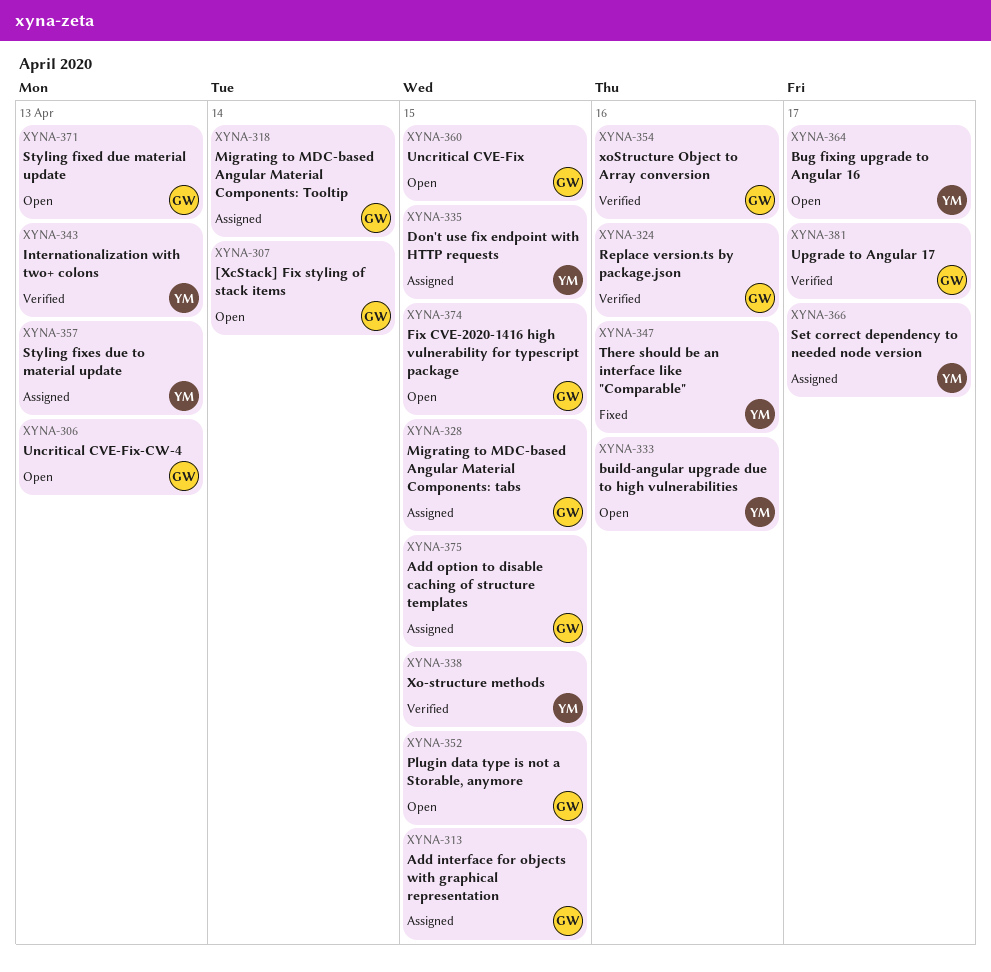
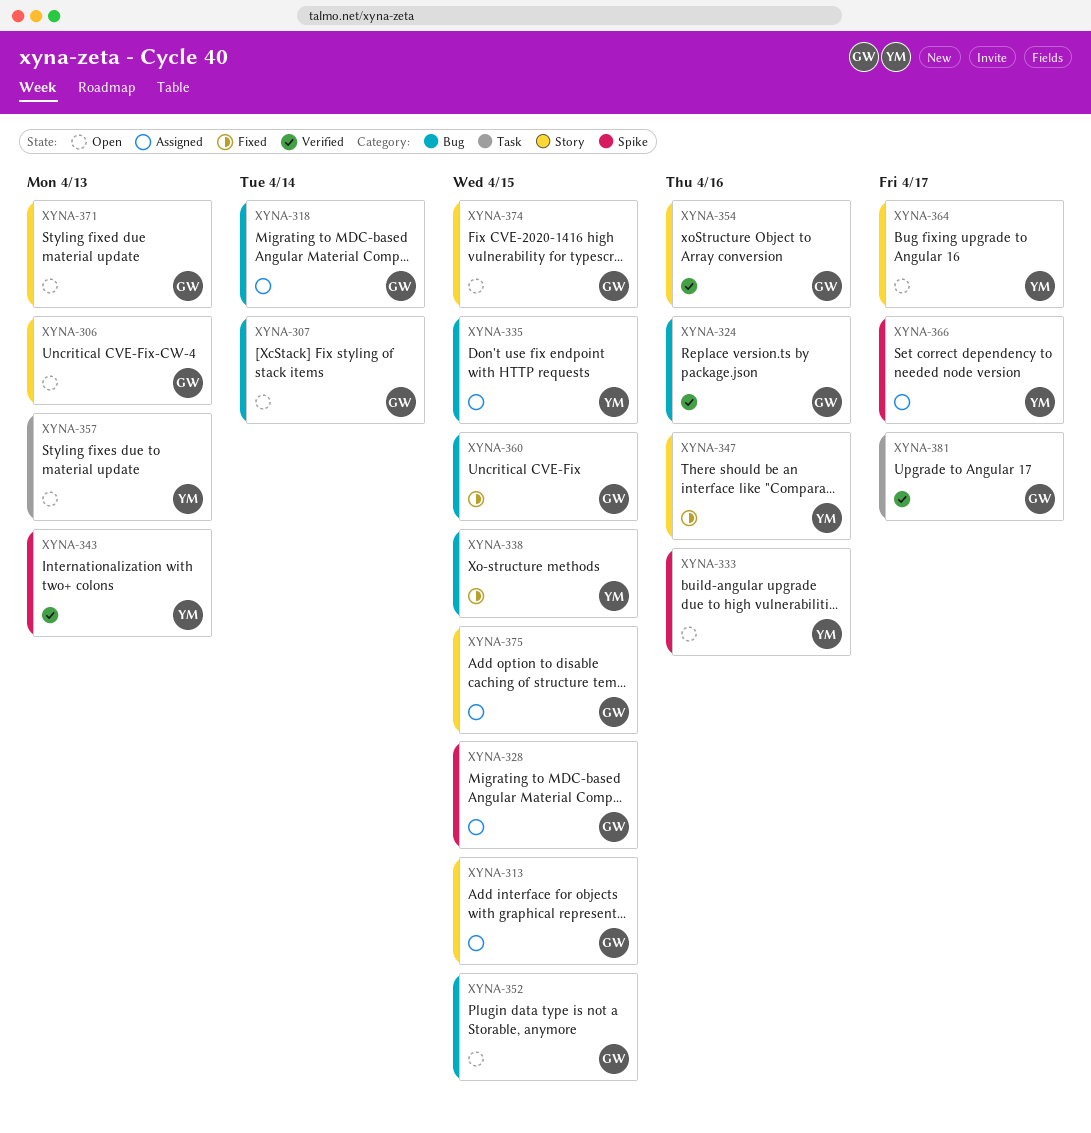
XYNA-338, status: Verified -> Fixed
XYNA-357, status: Assigned -> Open
XYNA-360, status: Open -> Fixed

